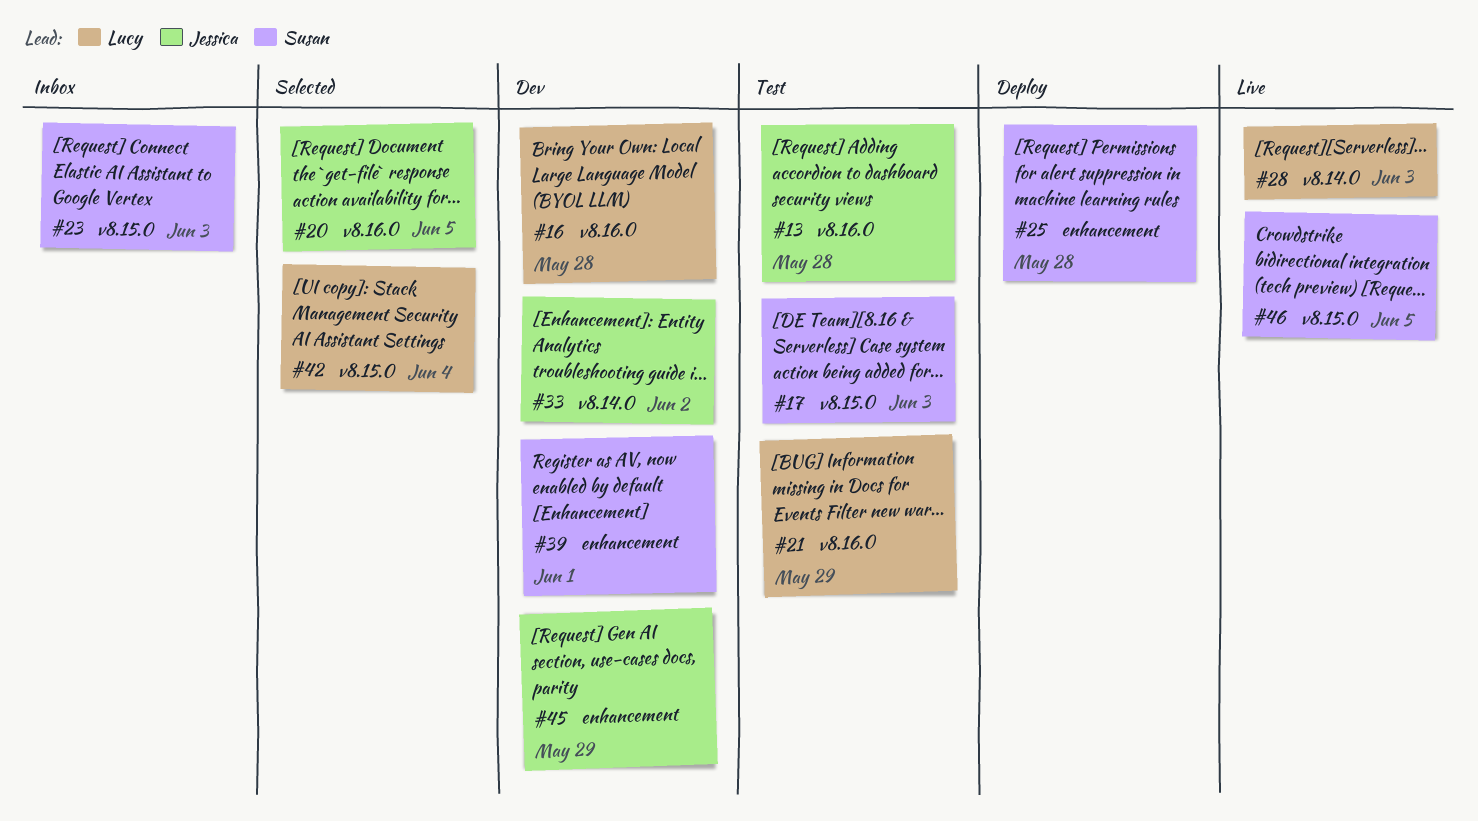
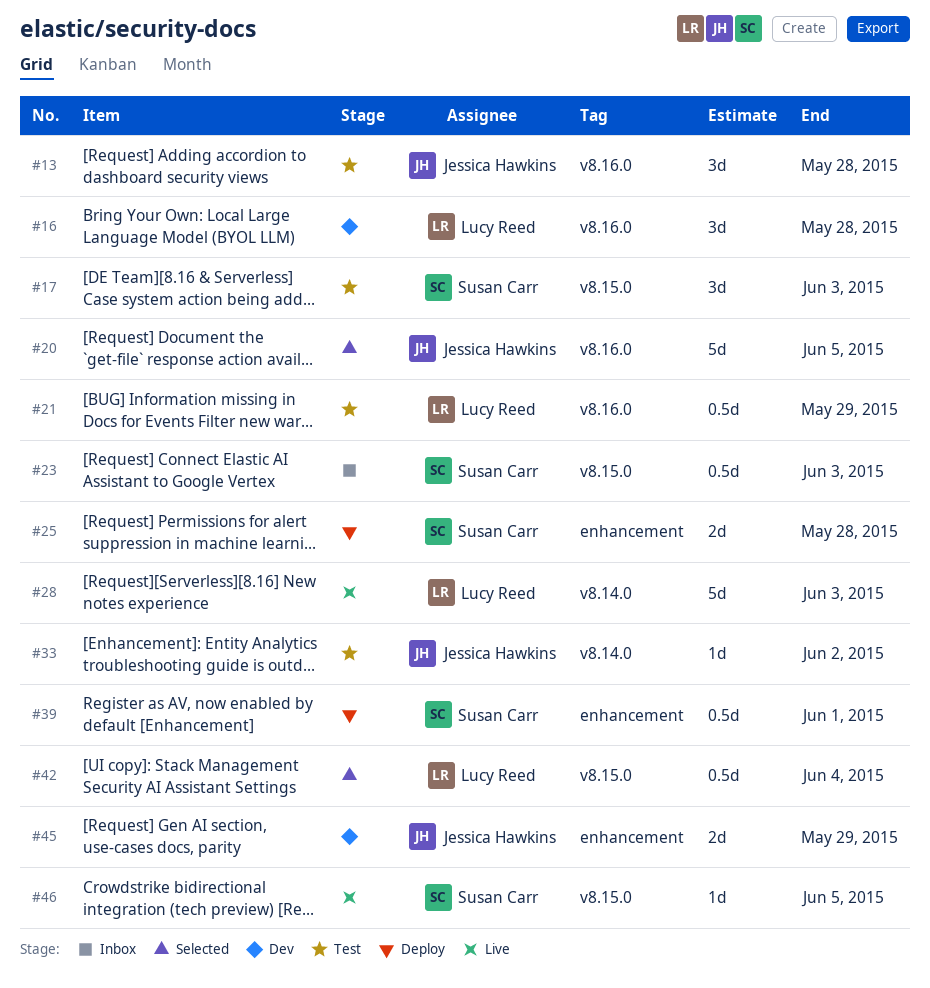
#33, status: Dev -> Test
#39, status: Dev -> Deploy

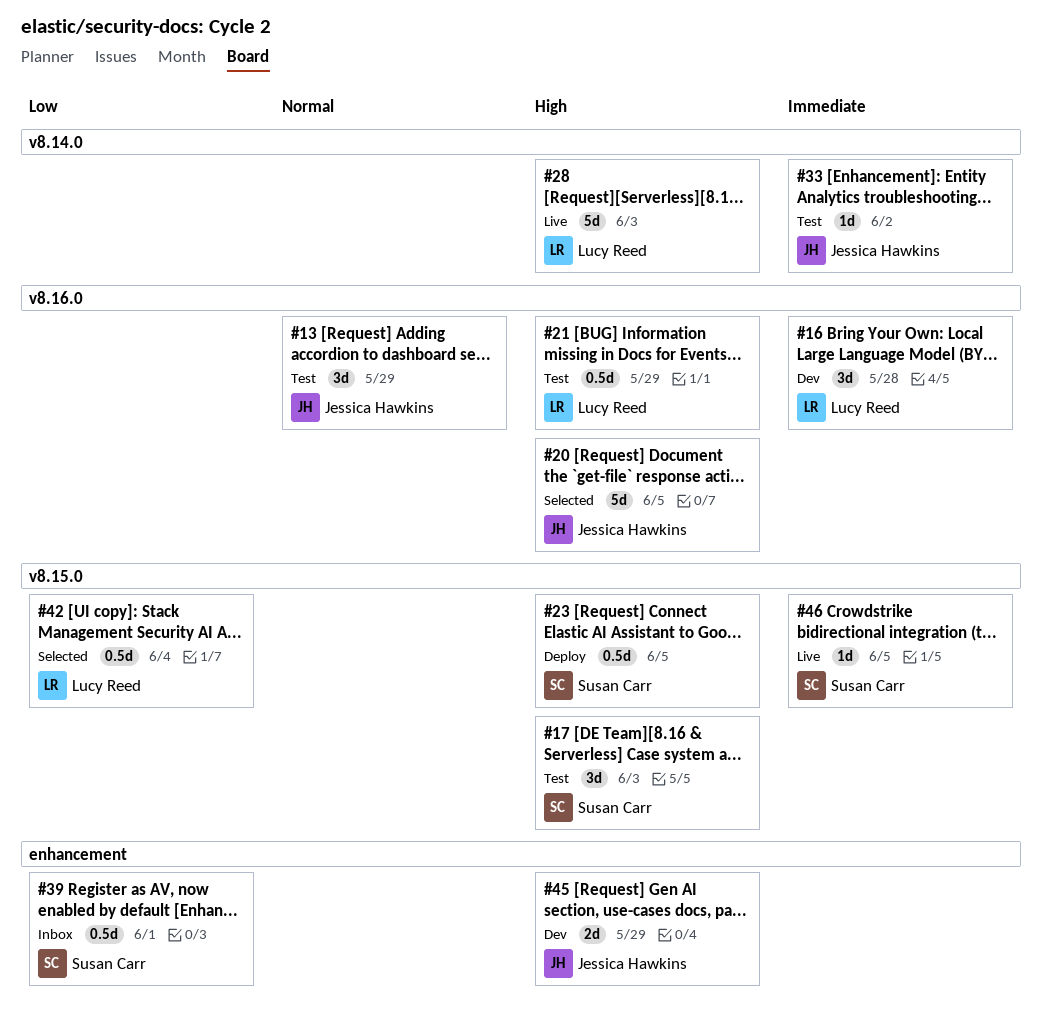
#13, due: May 28 -> May 29
#23, status: Inbox -> Deploy
#23, due: Jun 3 -> Jun 5
#25: present -> none
#39, status: Deploy -> Inbox

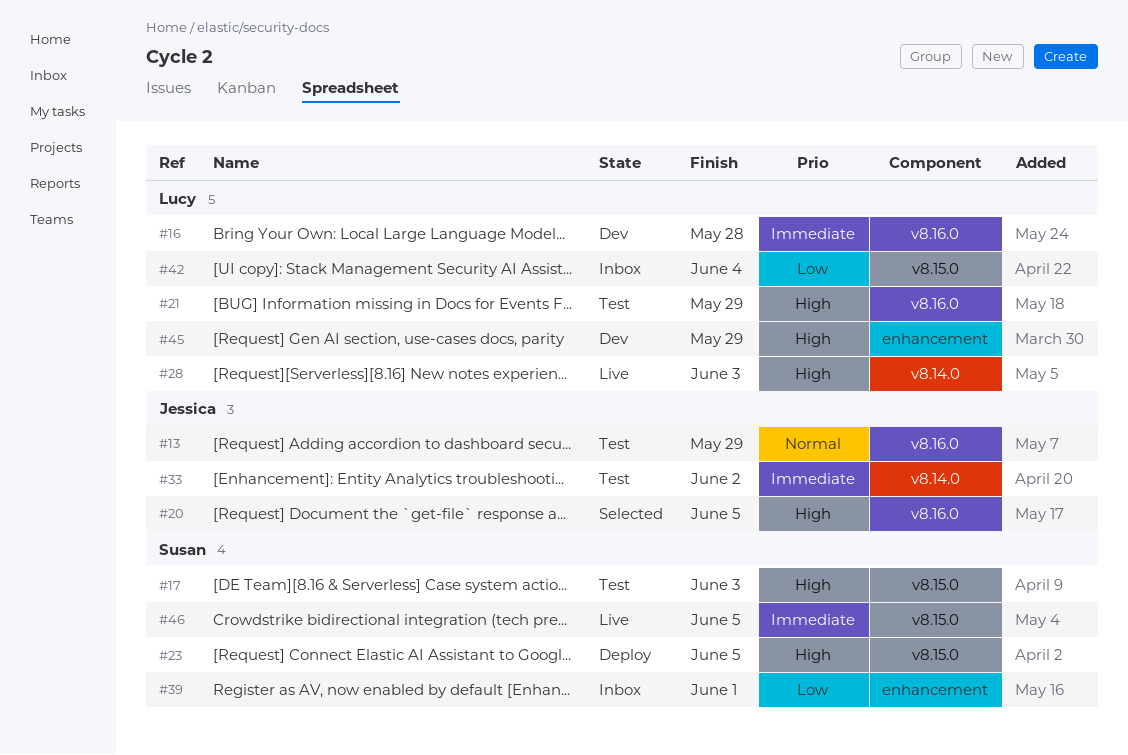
#42, status: Selected -> Inbox
#45, owner: Jessica Hawkins -> Lucy Reed

